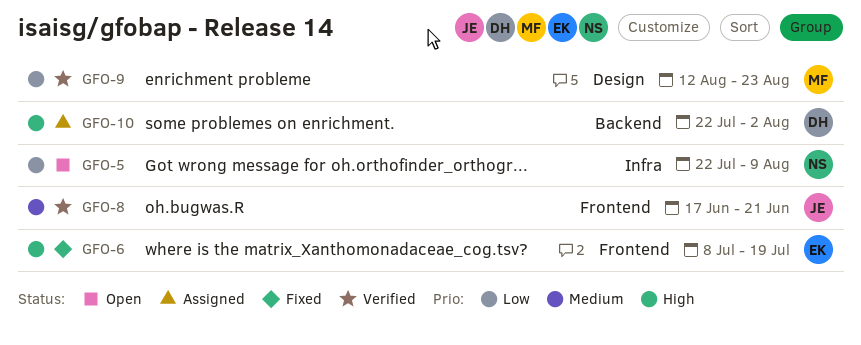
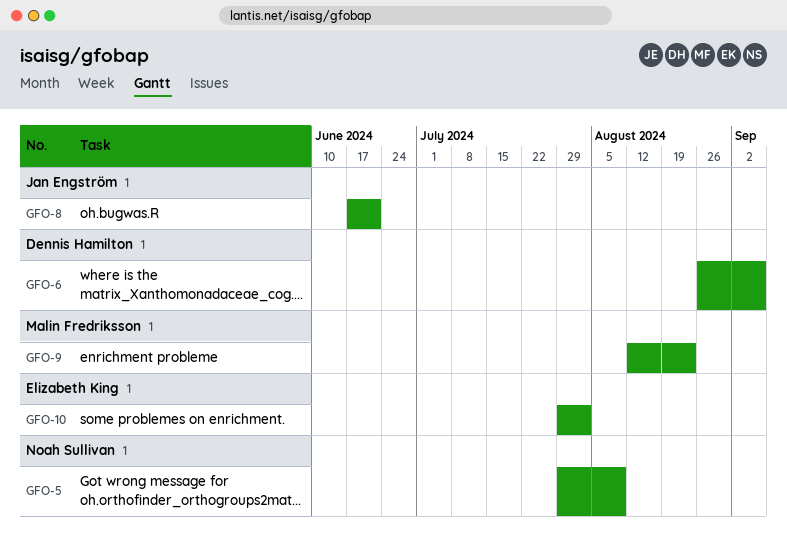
GFO-5, start: Jul 22 -> Jul 29
GFO-6, owner: Elizabeth King -> Dennis Hamilton
GFO-6, start: Jul 8 -> Aug 26
GFO-6, due: Jul 19 -> Sep 6
GFO-10, owner: Dennis Hamilton -> Elizabeth King
GFO-10, start: Jul 22 -> Jul 29

